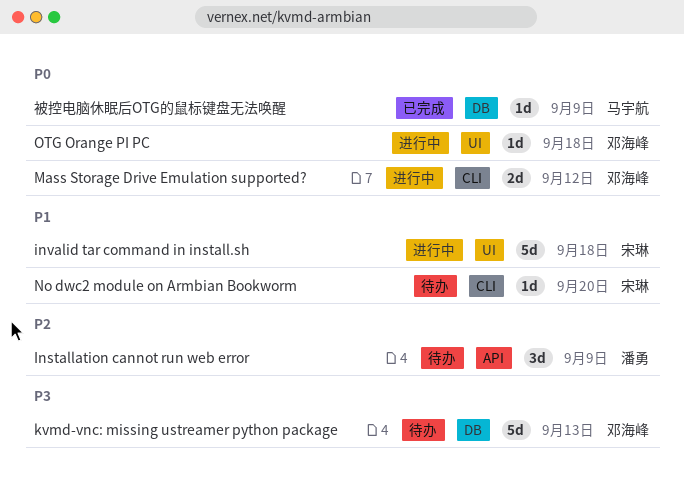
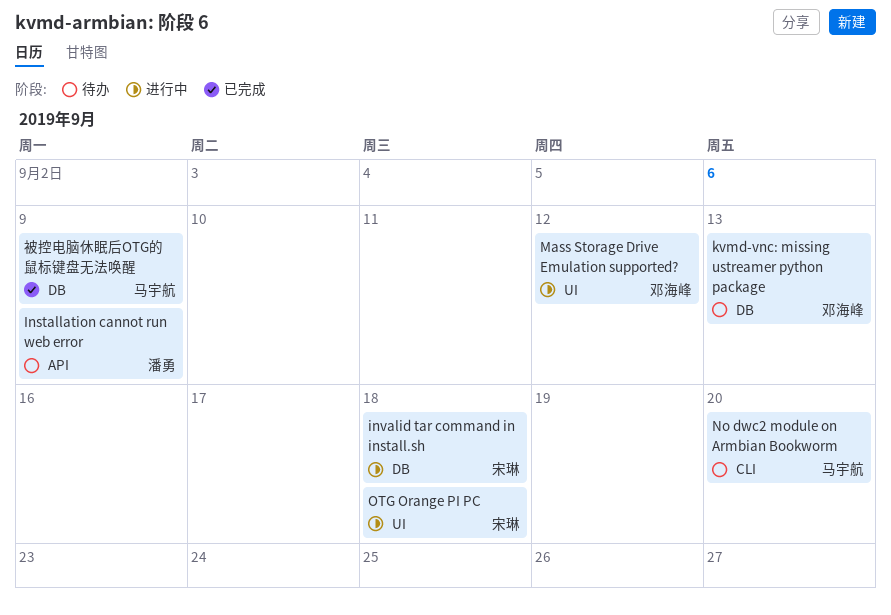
invalid tar command in install.sh, label: UI -> DB
Mass Storage Drive Emulation supported?, label: CLI -> UI
No dwc2 module on Armbian Bookworm, owner: 宋琳 -> 马宇航
OTG Orange PI PC, owner: 邓海峰 -> 宋琳

